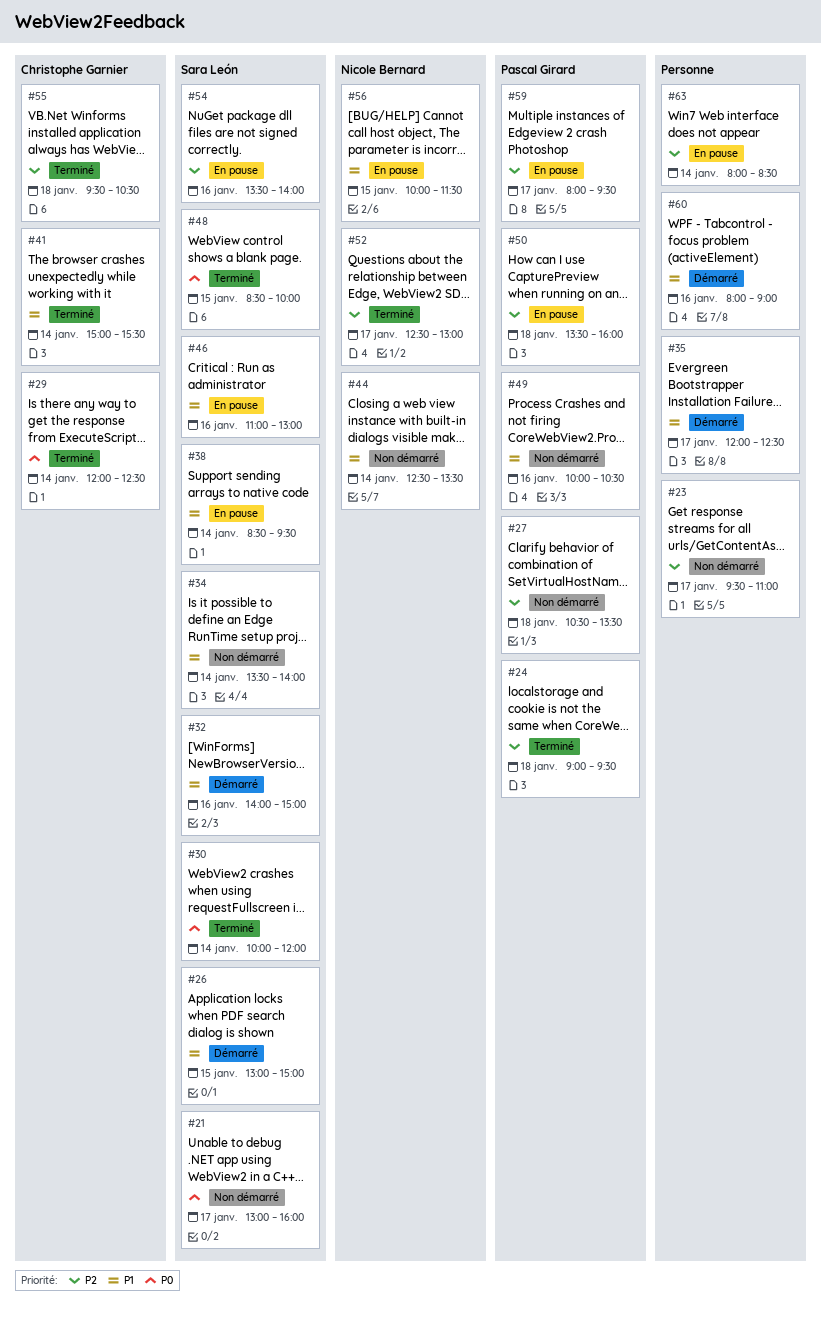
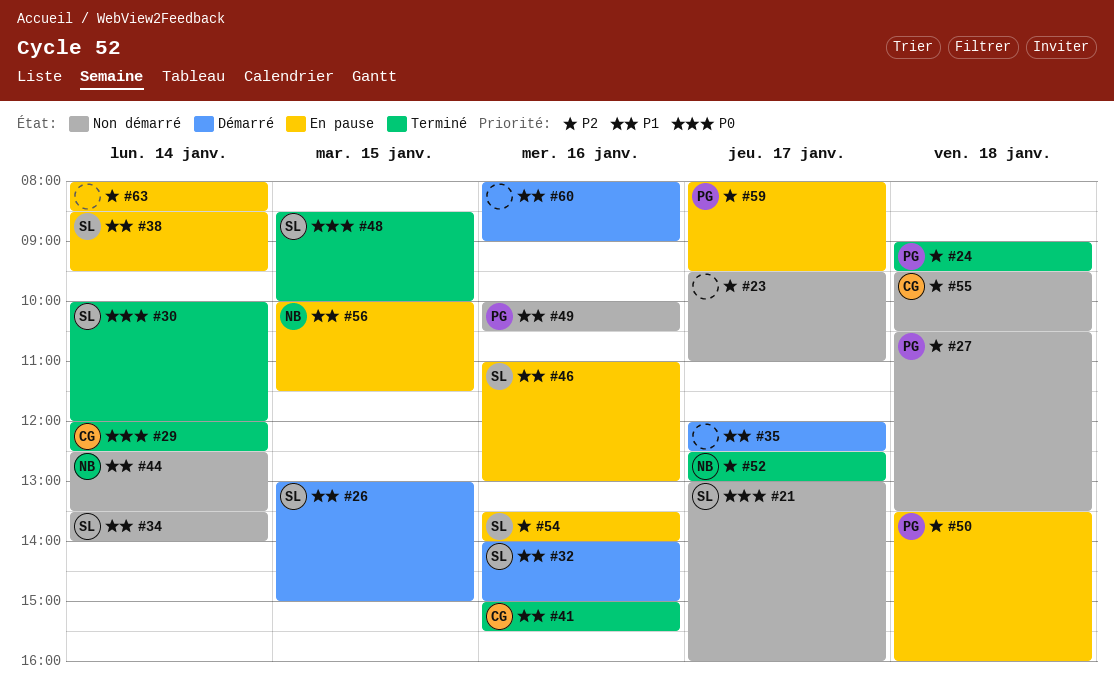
#41, day: Jan 14 -> Jan 16
#55, status: Terminé -> Non démarré

